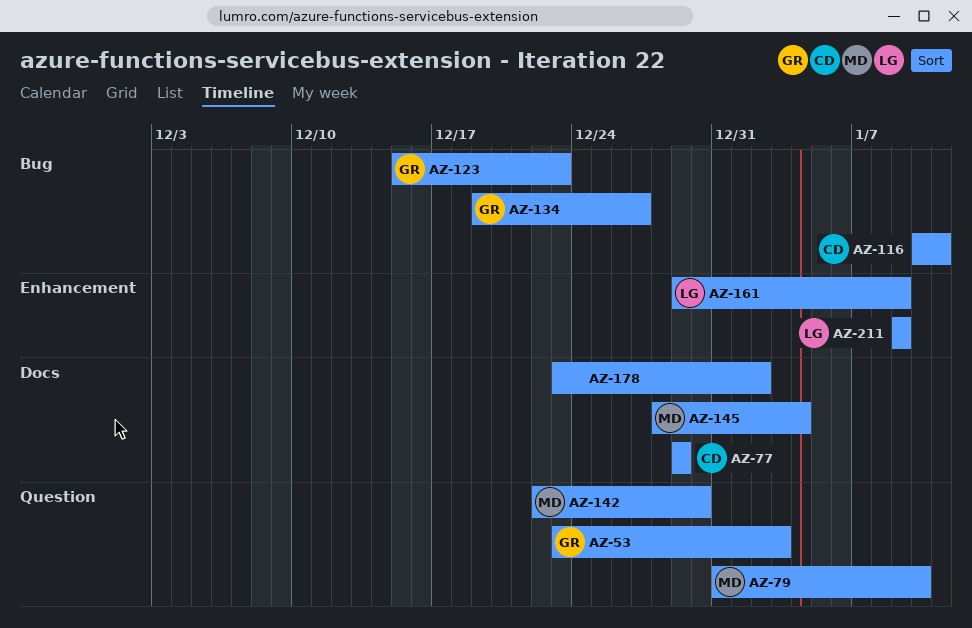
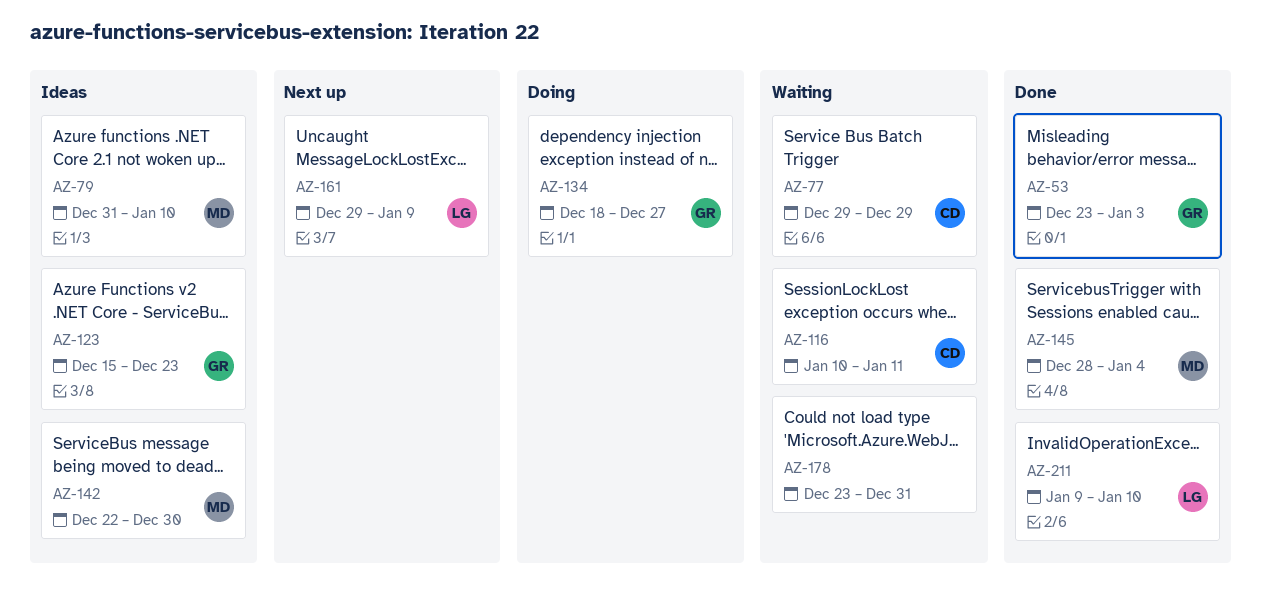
AZ-134, start: Dec 19 -> Dec 18
AZ-178, due: Jan 2 -> Dec 31
AZ-211, due: Jan 9 -> Jan 10

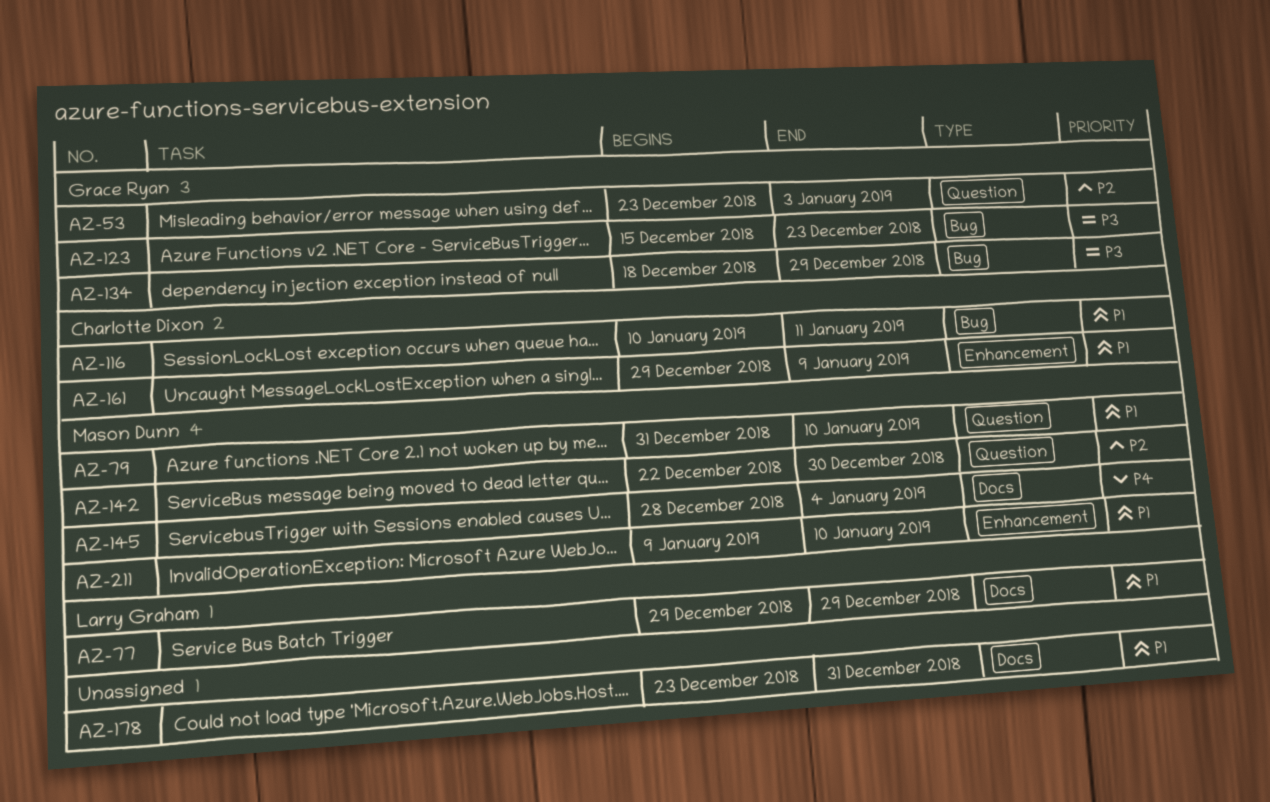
AZ-77, owner: Charlotte Dixon -> Larry Graham
AZ-134, due: Dec 27 -> Dec 29
AZ-161, owner: Larry Graham -> Charlotte Dixon
AZ-211, owner: Larry Graham -> Mason Dunn

